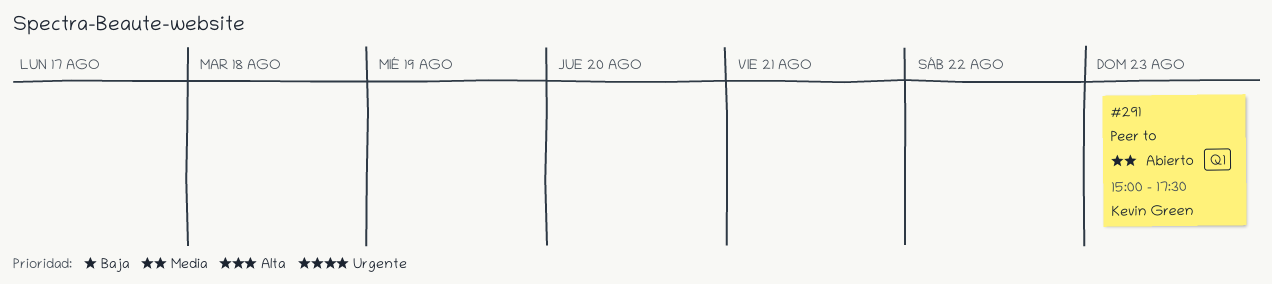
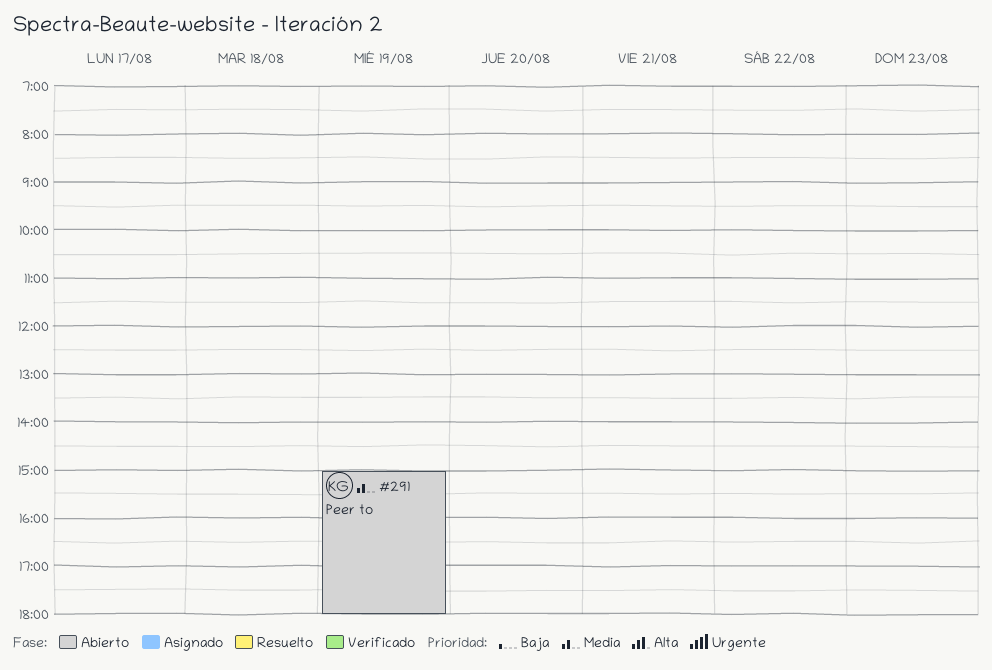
#291, day: Aug 23 -> Aug 19
#291, ends: 17:30 -> 18:00

